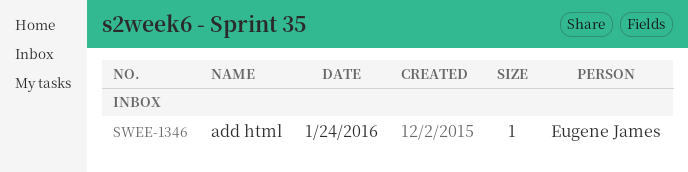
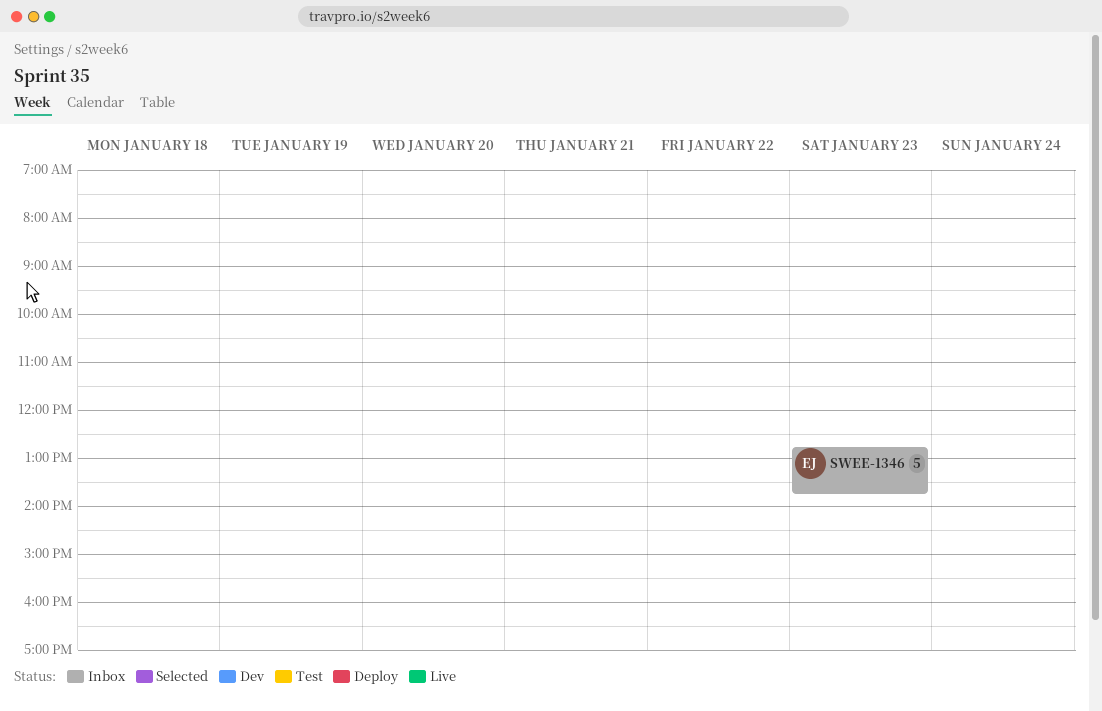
SWEE-1346, estimate: 1 -> 5
SWEE-1346, day: Jan 24 -> Jan 23

